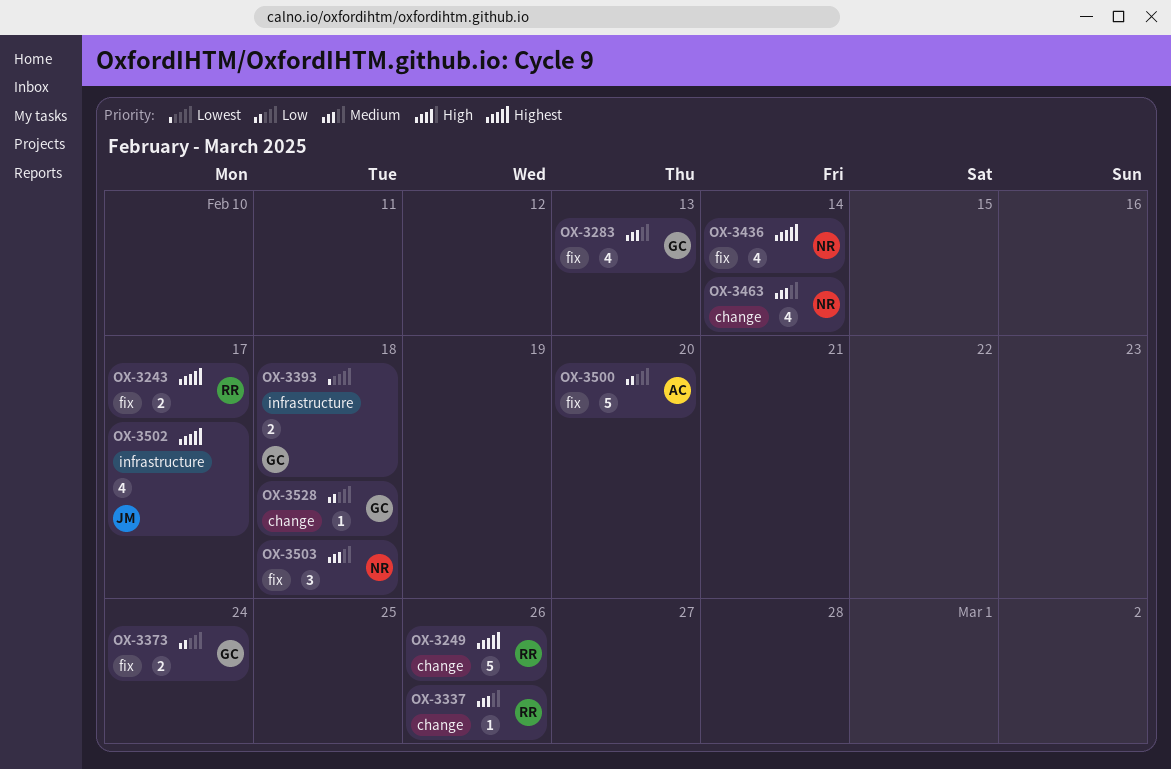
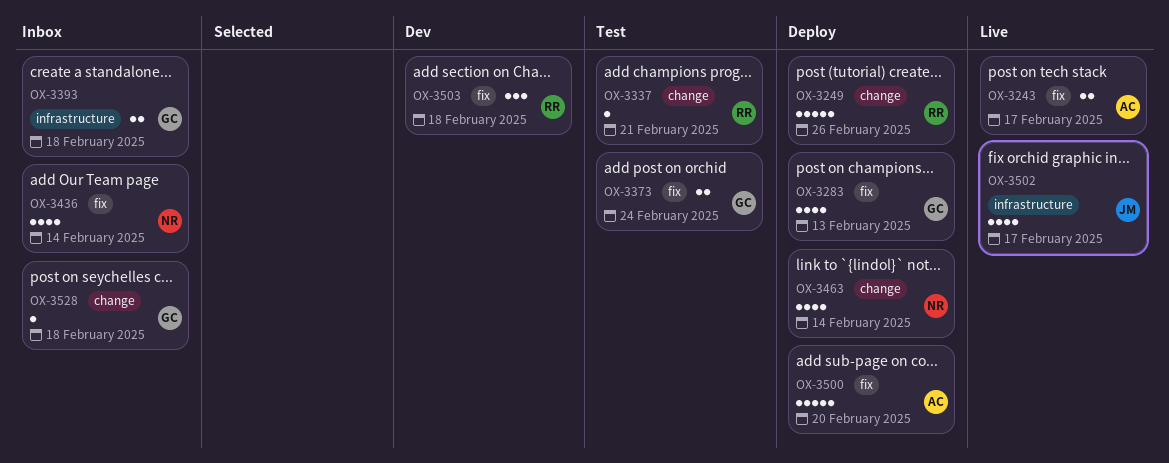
OX-3243, owner: RR -> AC
OX-3337, due: Feb 26 -> Feb 21
OX-3503, owner: NR -> RR

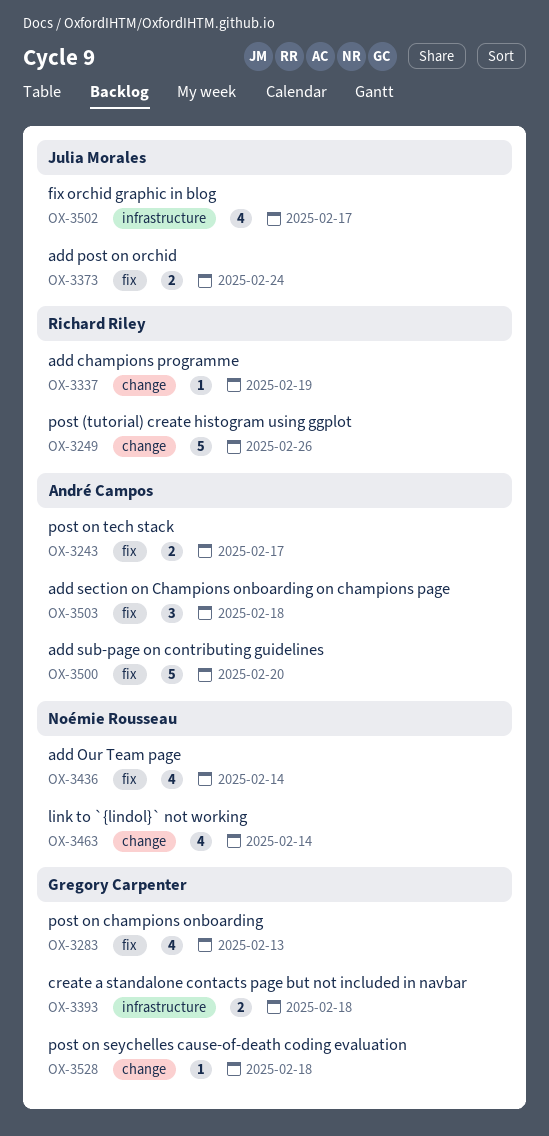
OX-3337, due: Feb 21 -> Feb 19
OX-3373, owner: Gregory Carpenter -> Julia Morales
OX-3503, owner: Richard Riley -> André Campos

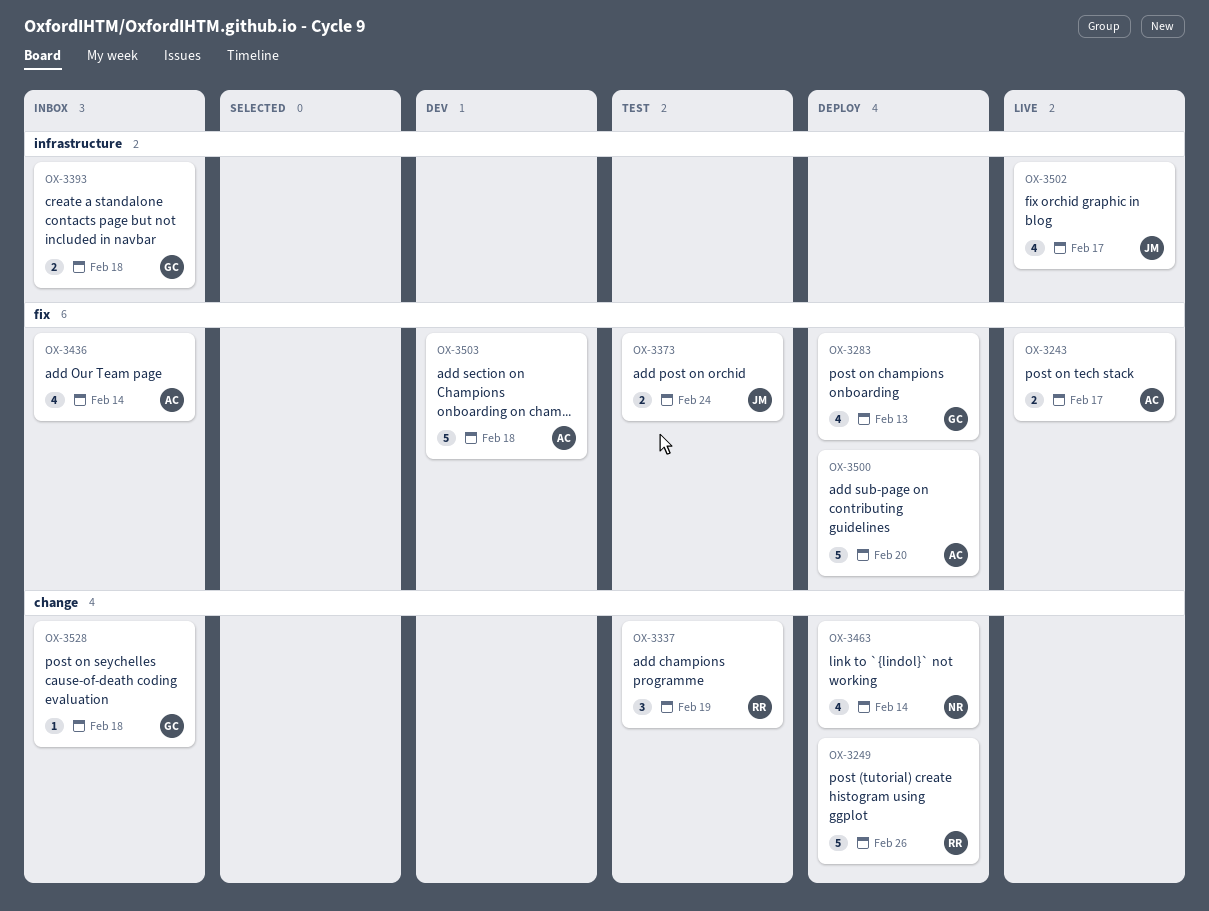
OX-3337, estimate: 1 -> 3
OX-3436, owner: Noémie Rousseau -> André Campos
OX-3503, estimate: 3 -> 5

